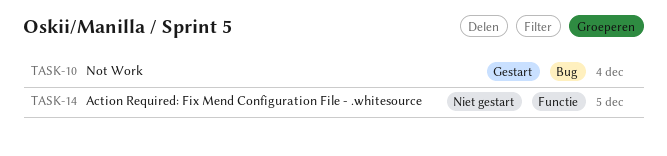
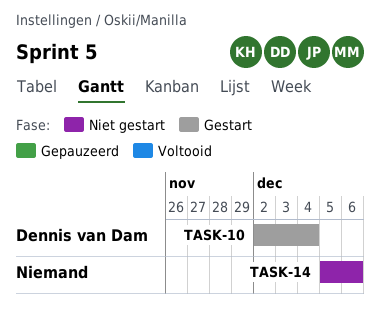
TASK-14, due: Dec 5 -> Dec 6

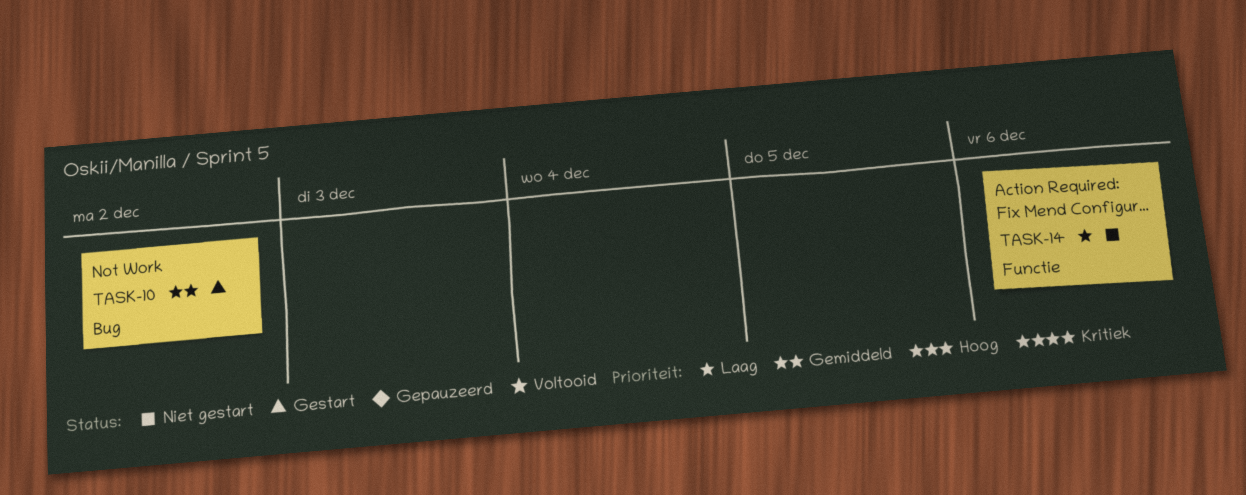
TASK-10, due: Dec 4 -> Dec 2

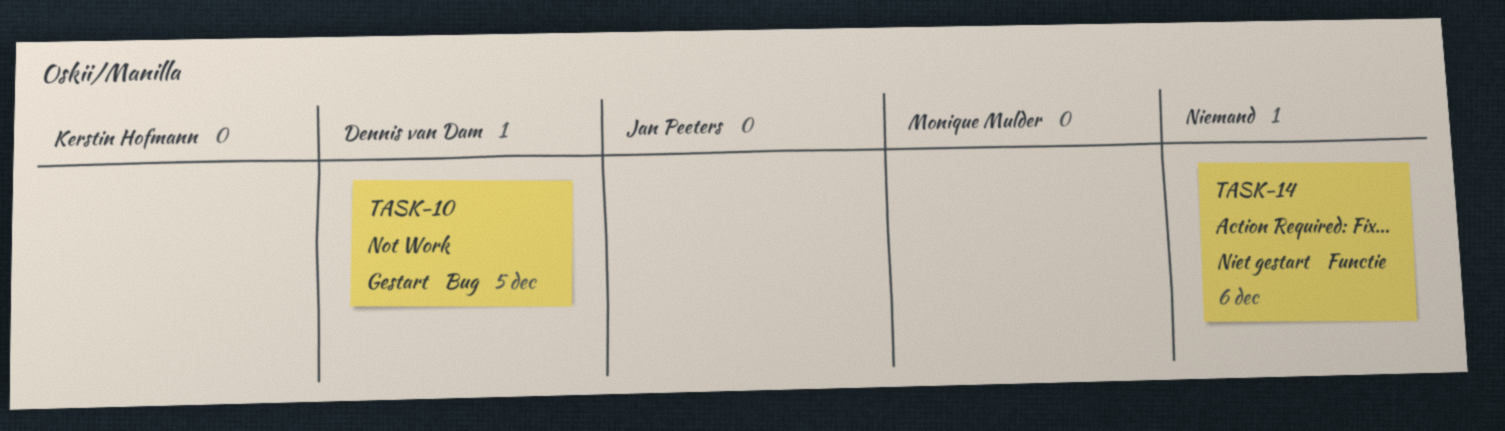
TASK-10, due: Dec 2 -> Dec 5

